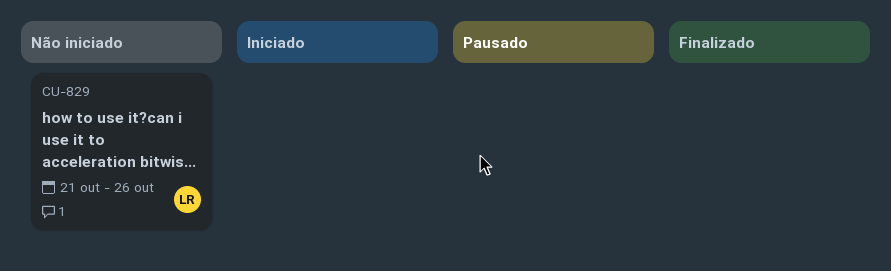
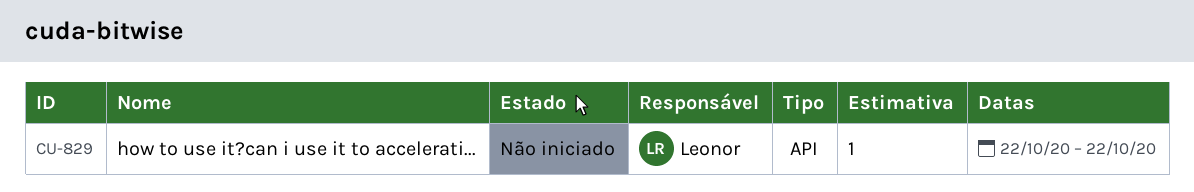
CU-829, start: Oct 21 -> Oct 22
CU-829, due: Oct 26 -> Oct 22

